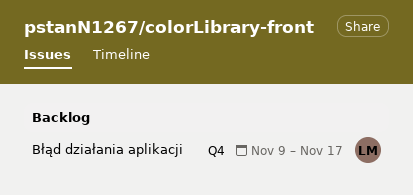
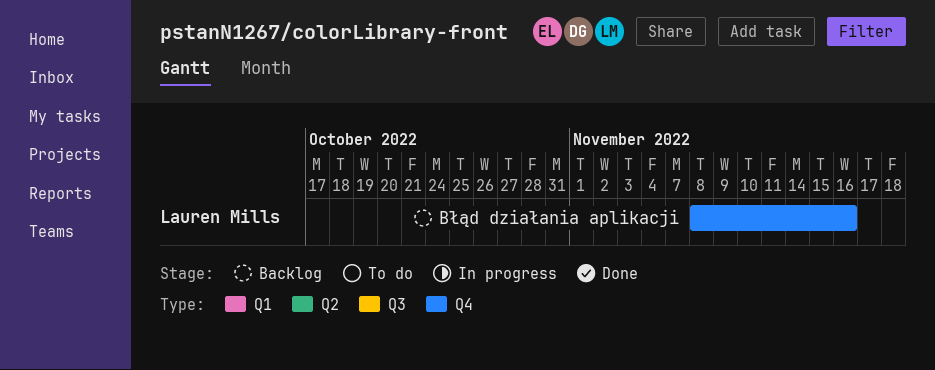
Błąd działania aplikacji, start: Nov 9 -> Nov 8
Błąd działania aplikacji, due: Nov 17 -> Nov 16

